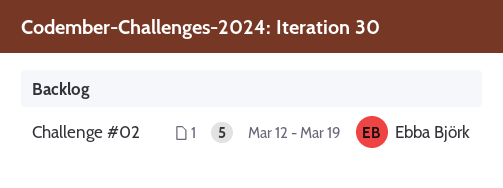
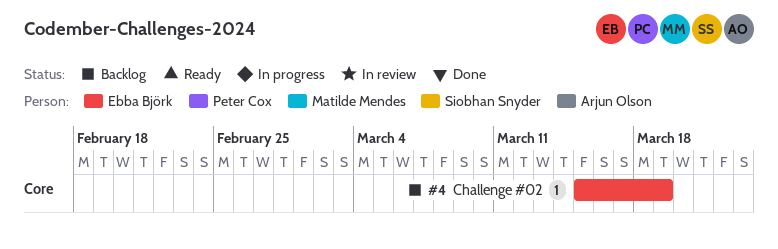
Challenge #02, estimate: 5 -> 1
Challenge #02, start: Mar 12 -> Mar 15

